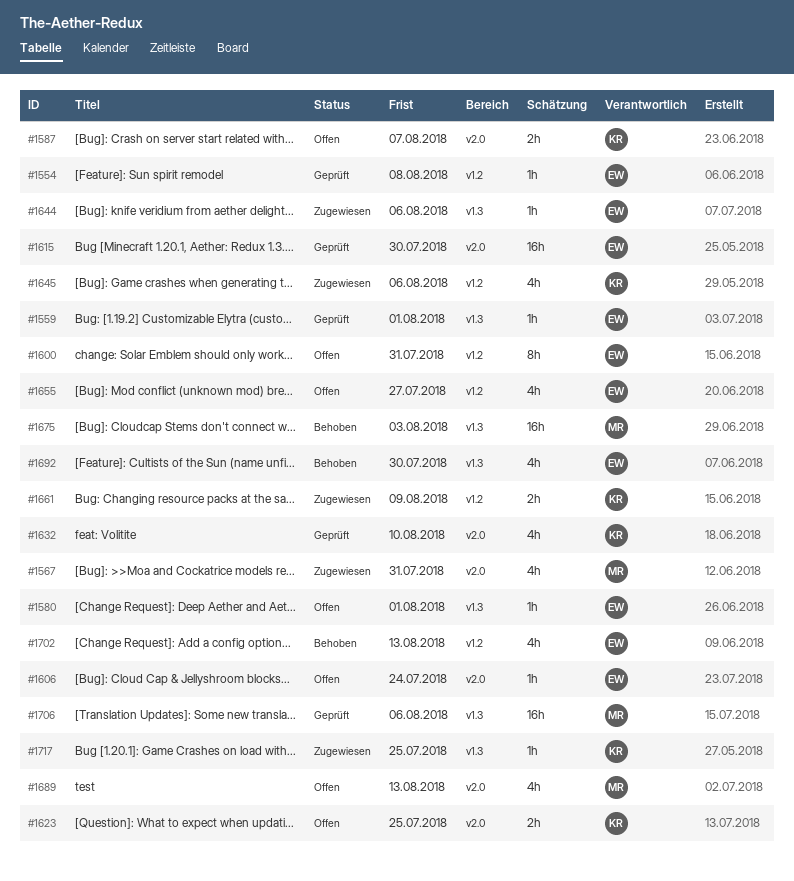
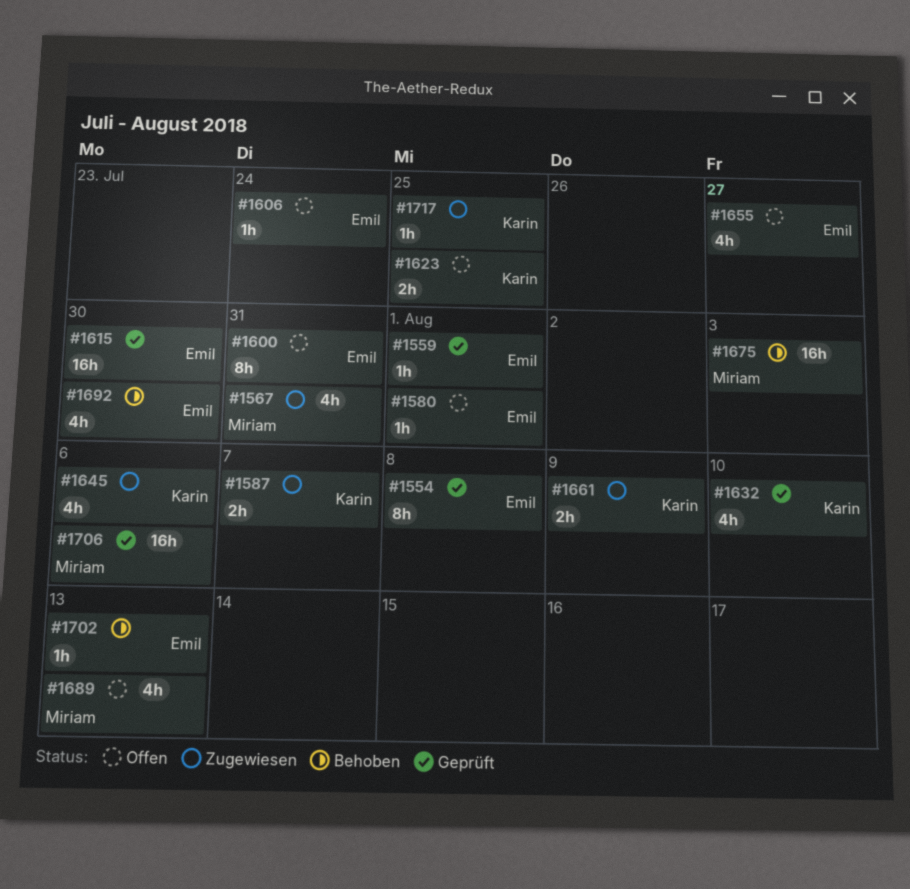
#1554, estimate: 1h -> 8h
#1587, status: Offen -> Zugewiesen
#1644: present -> none
#1702, estimate: 4h -> 1h

